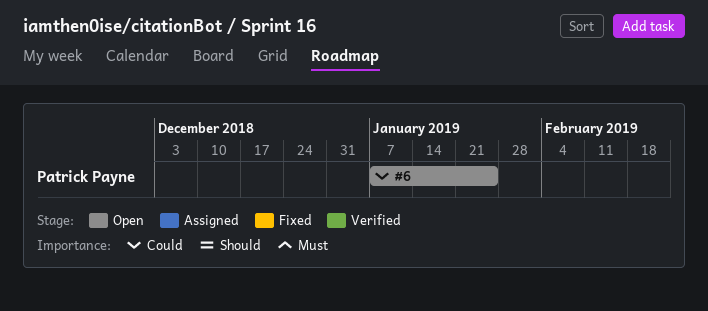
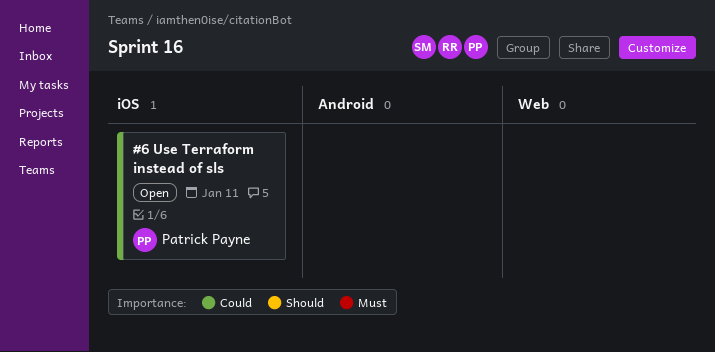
#6, due: Jan 25 -> Jan 11

